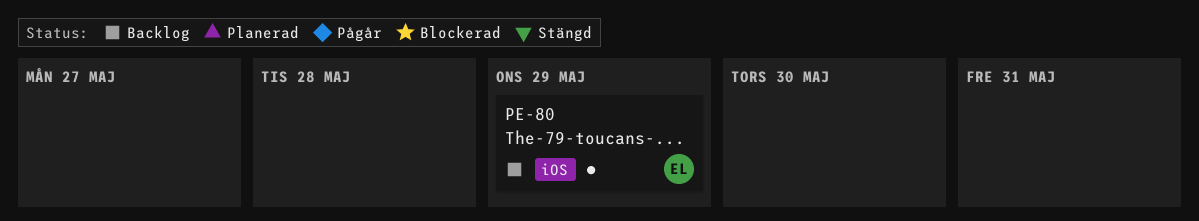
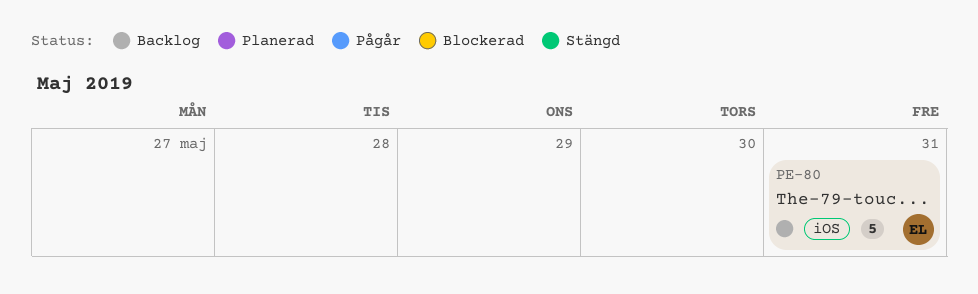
PE-80, estimate: 1 -> 5
PE-80, due: May 29 -> May 31

